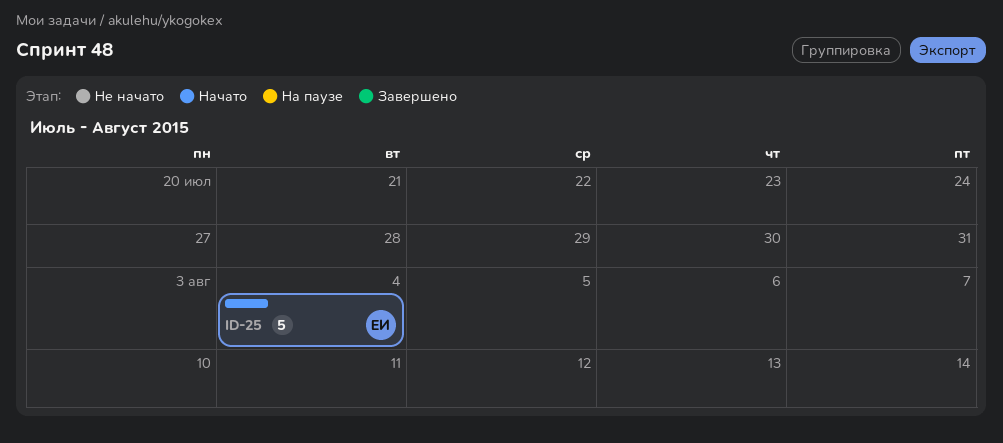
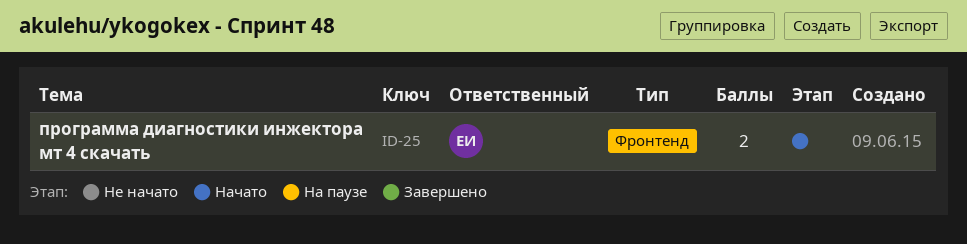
ID-25, estimate: 5 -> 2

